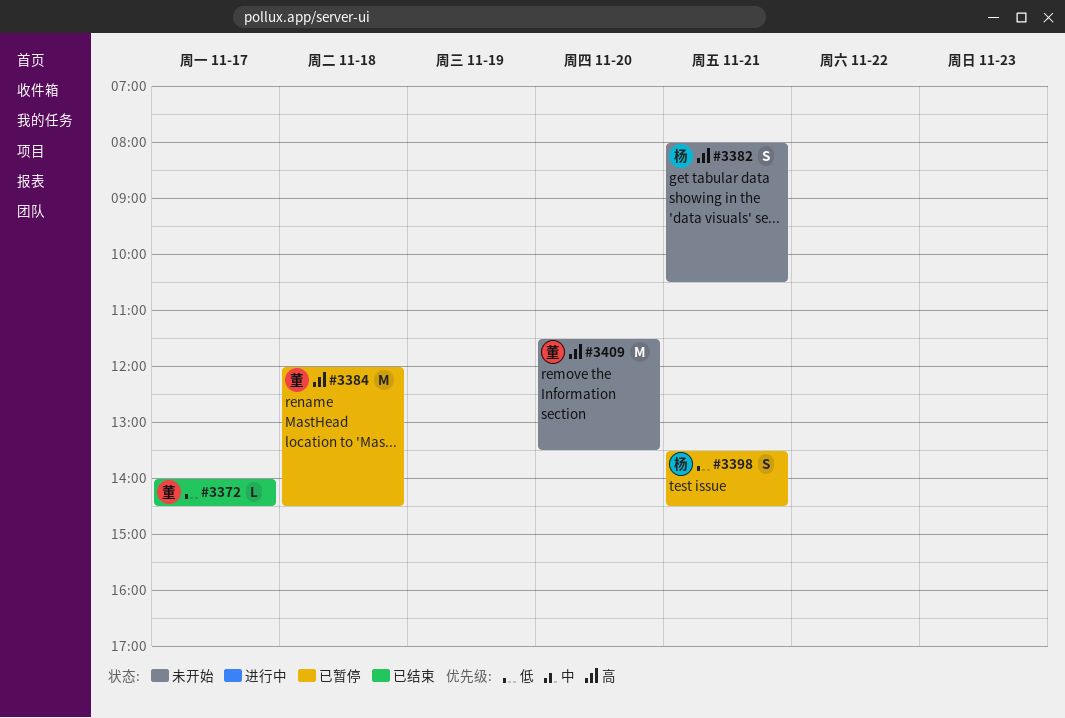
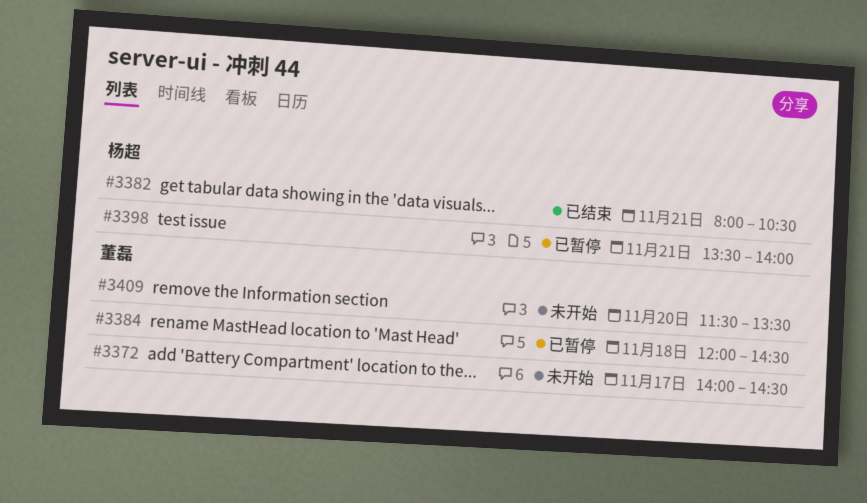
#3372, status: 已结束 -> 未开始
#3382, status: 未开始 -> 已结束
#3398, ends: 14:30 -> 14:00

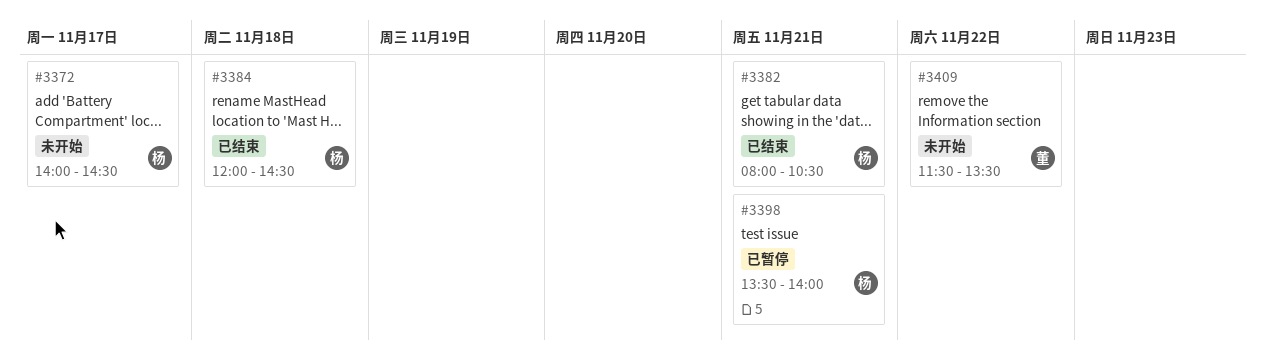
#3372, owner: 董磊 -> 杨超
#3384, status: 已暂停 -> 已结束
#3384, owner: 董磊 -> 杨超
#3409, day: Nov 20 -> Nov 22

